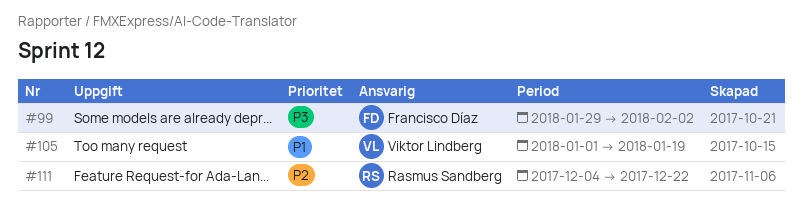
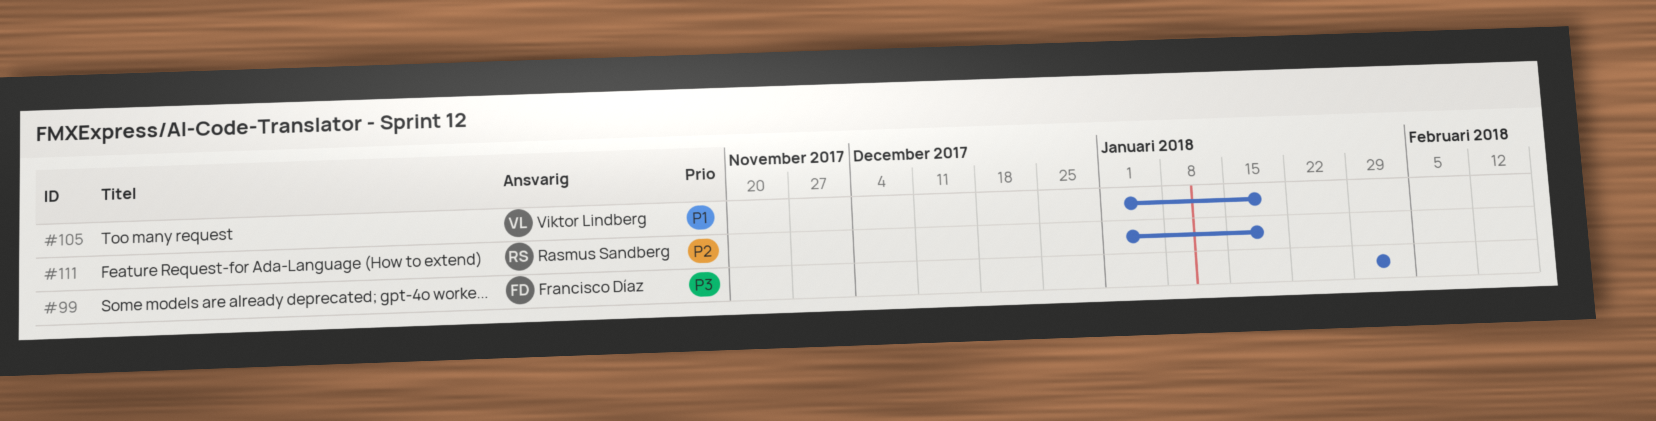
#111, start: Dec 4 -> Jan 1
#111, due: Dec 22 -> Jan 19

